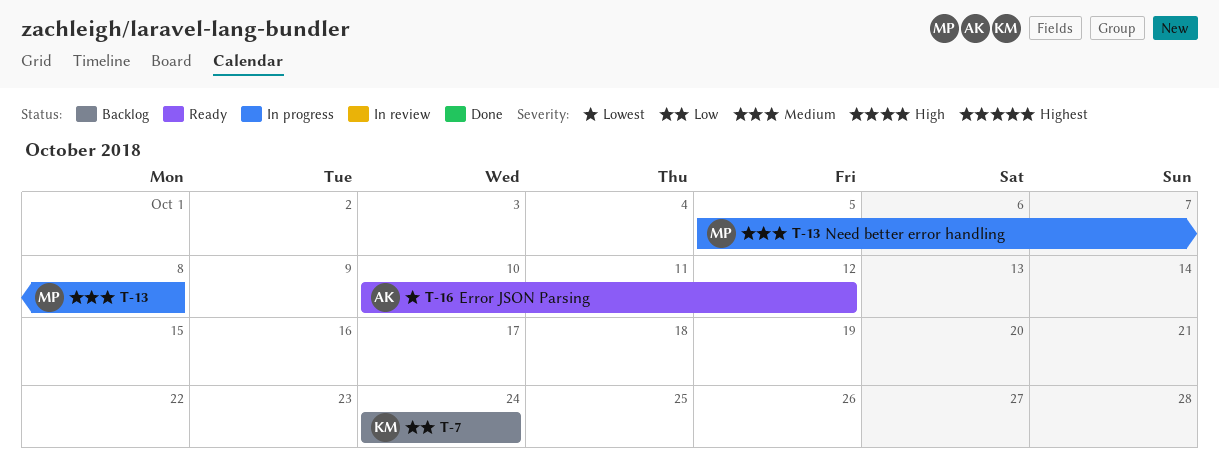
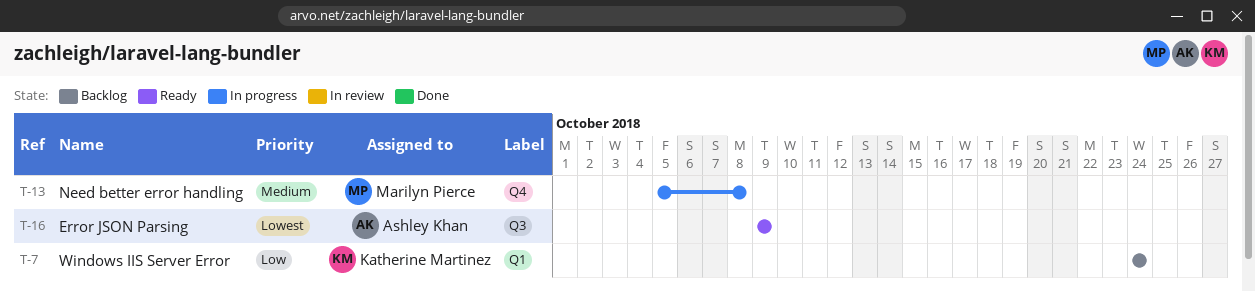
T-16, start: Oct 10 -> Oct 9
T-16, due: Oct 12 -> Oct 9

